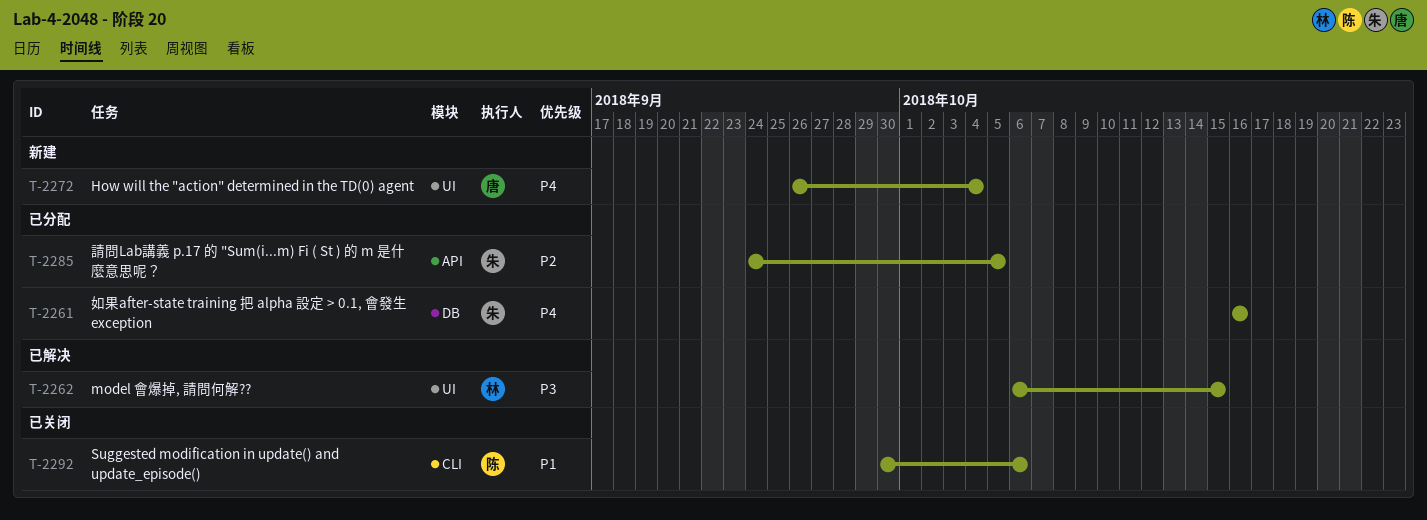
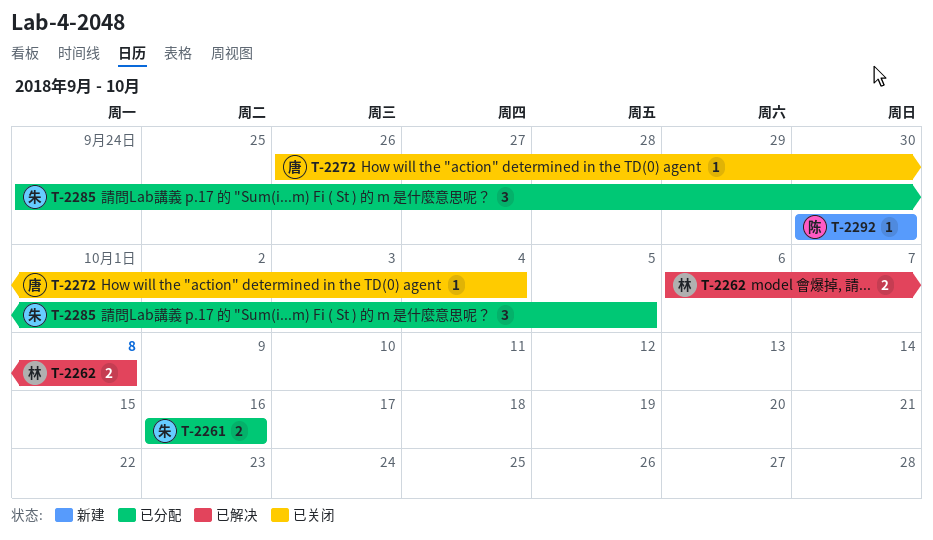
T-2262, due: Oct 15 -> Oct 8
T-2272, status: 新建 -> 已关闭
T-2292, status: 已关闭 -> 新建
T-2292, due: Oct 6 -> Sep 30

